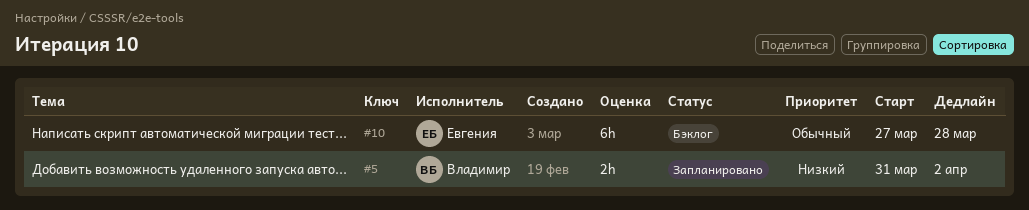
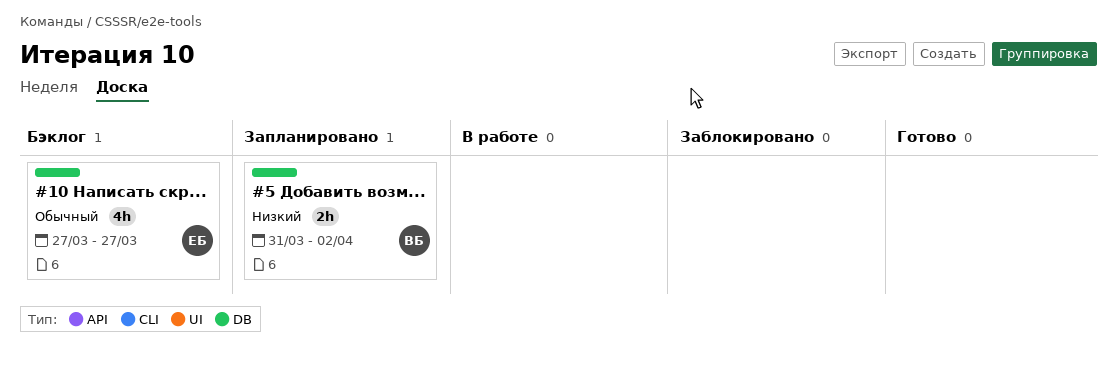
#10, estimate: 6h -> 4h
#10, due: Mar 28 -> Mar 27

